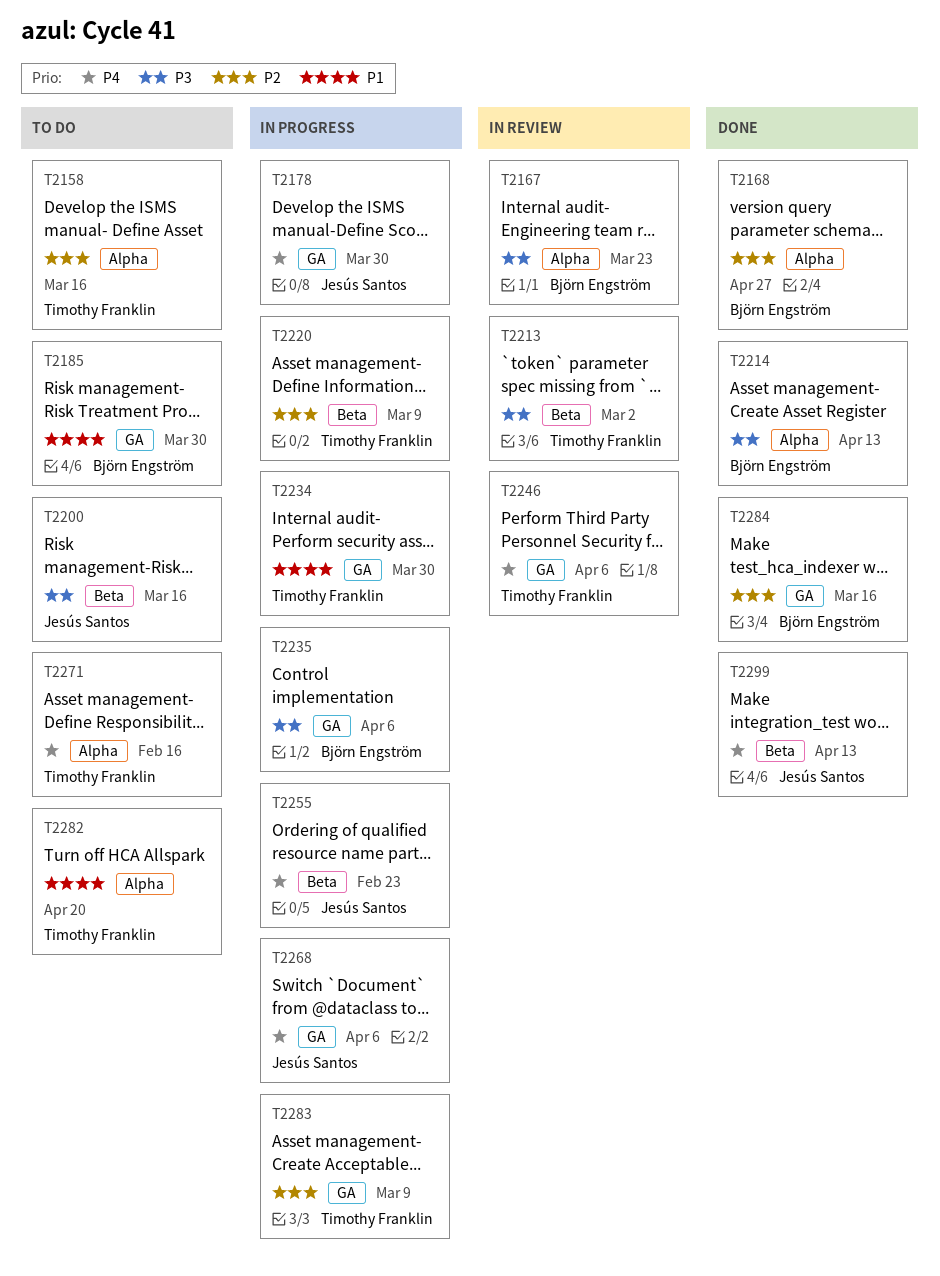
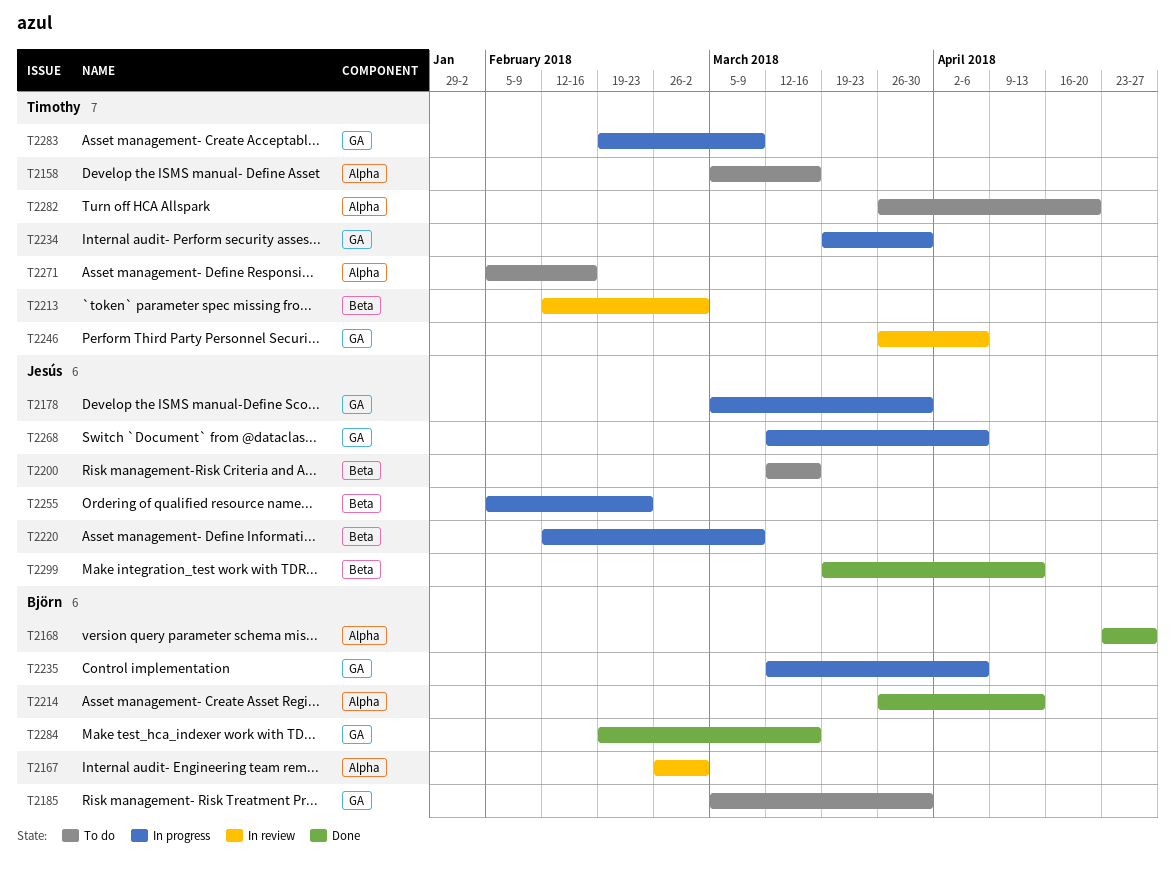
T2167, due: Mar 23 -> Mar 2
T2220, owner: Timothy Franklin -> Jesús Santos

